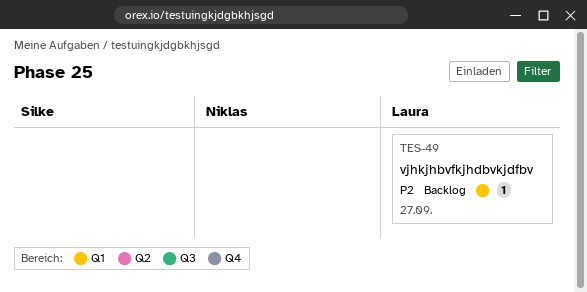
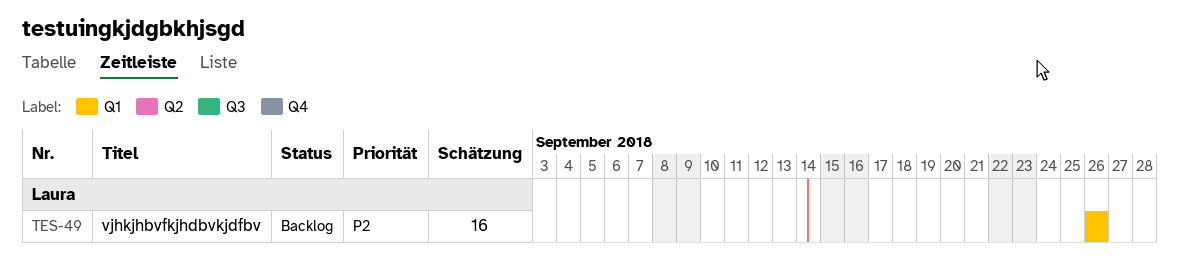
TES-49, estimate: 1 -> 16
TES-49, due: Sep 27 -> Sep 26

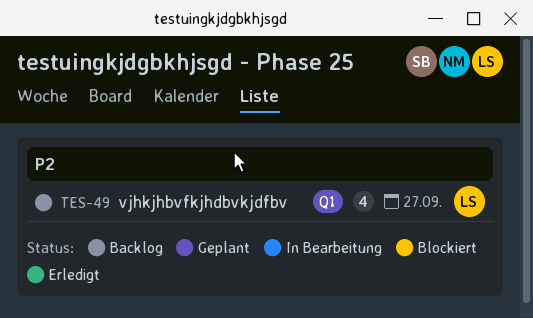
TES-49, estimate: 16 -> 4
TES-49, due: Sep 26 -> Sep 27

